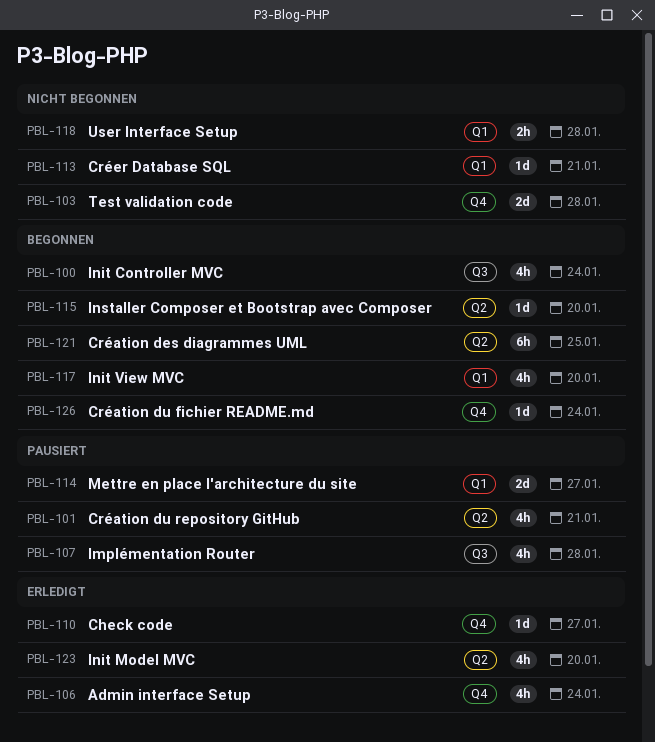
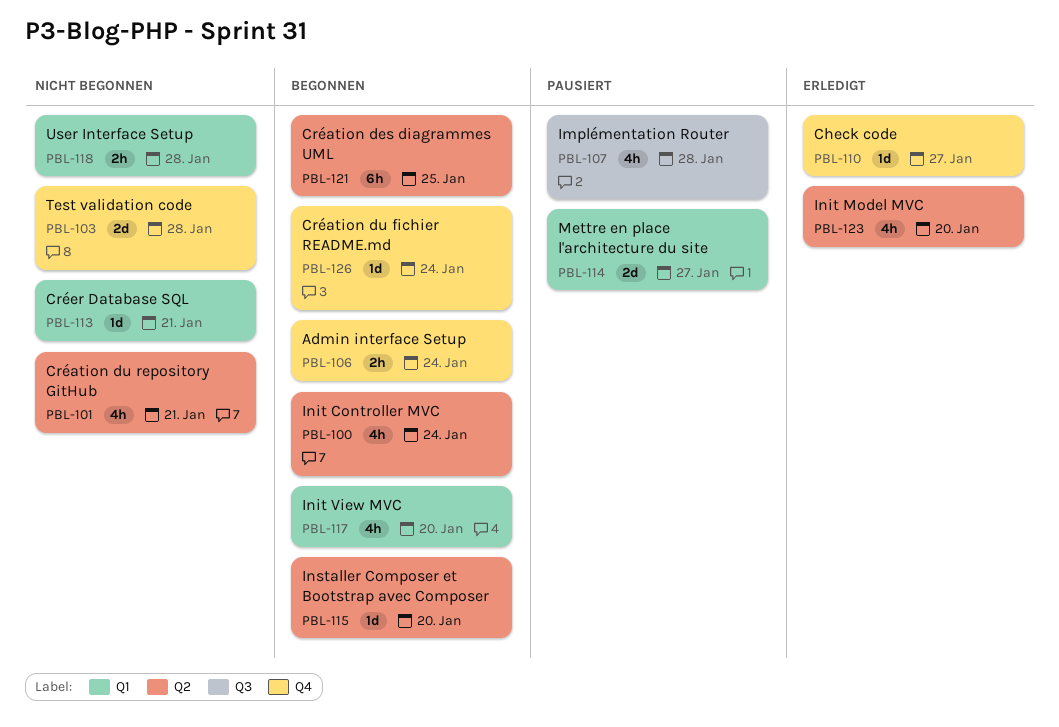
PBL-100, label: Q3 -> Q2
PBL-101, status: Pausiert -> Nicht begonnen
PBL-106, status: Erledigt -> Begonnen
PBL-106, estimate: 4h -> 2h

